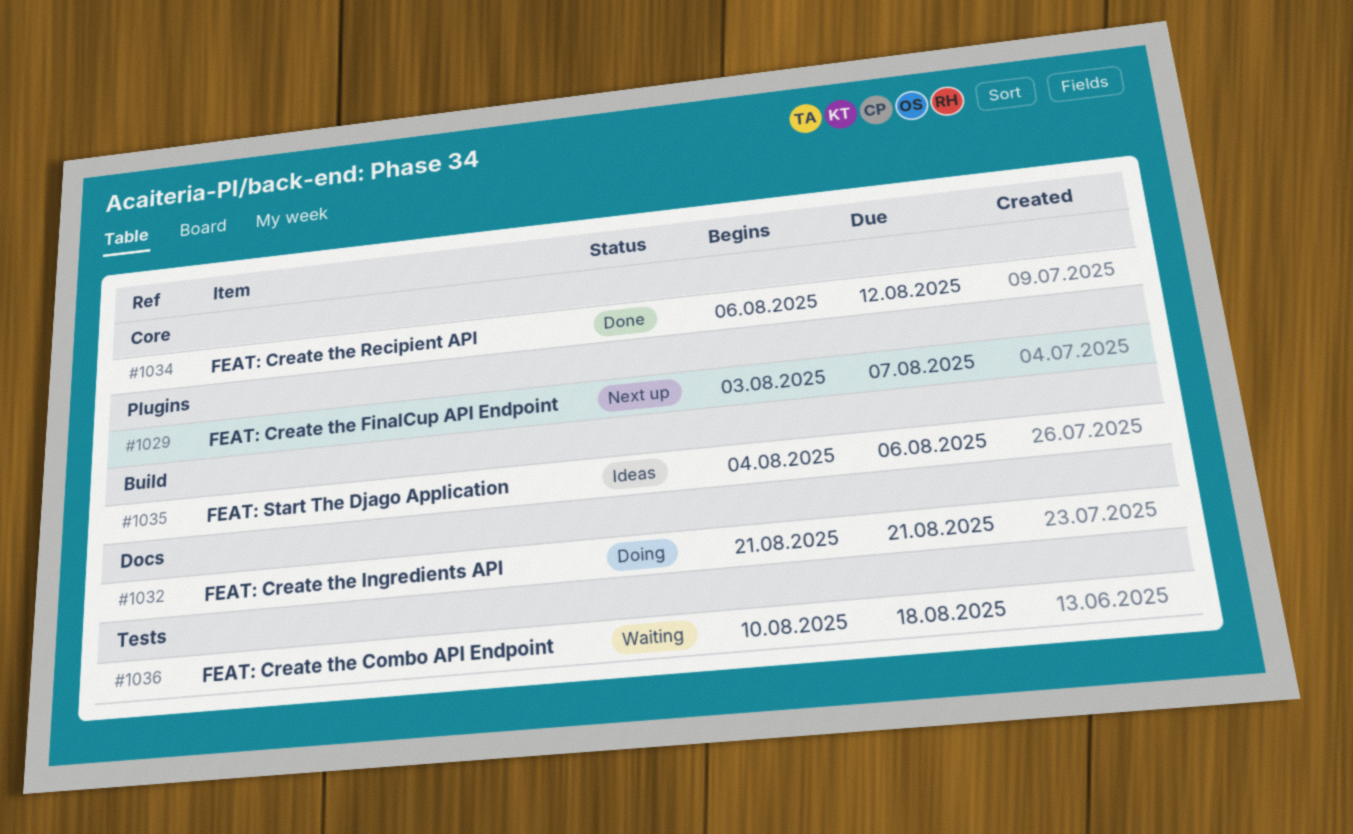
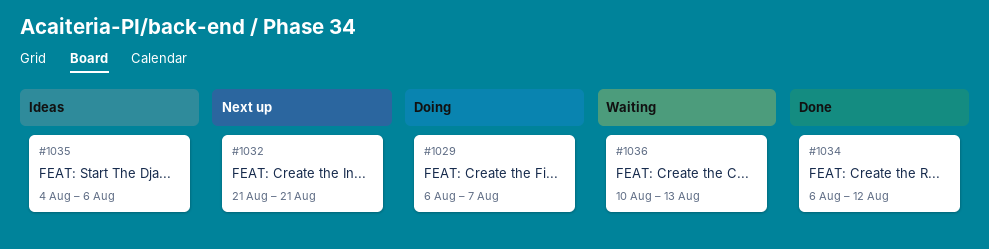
#1029, status: Next up -> Doing
#1029, start: Aug 3 -> Aug 6
#1032, status: Doing -> Next up
#1036, due: Aug 18 -> Aug 13

